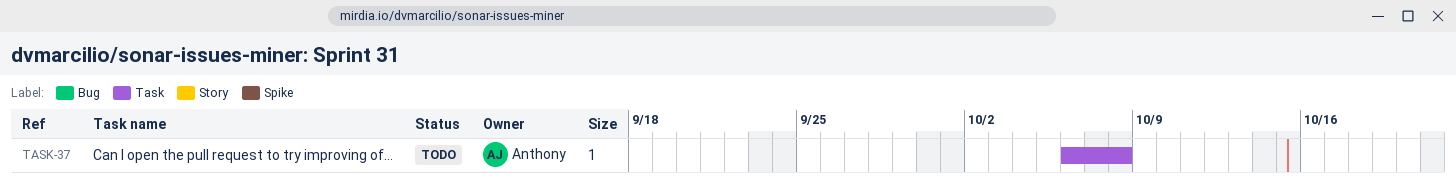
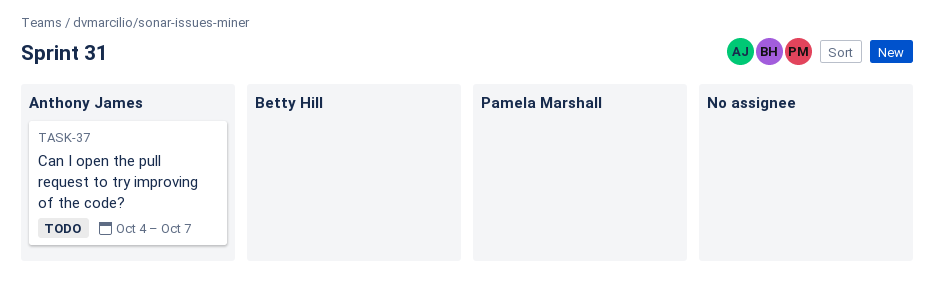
TASK-37, start: Oct 6 -> Oct 4
TASK-37, due: Oct 8 -> Oct 7

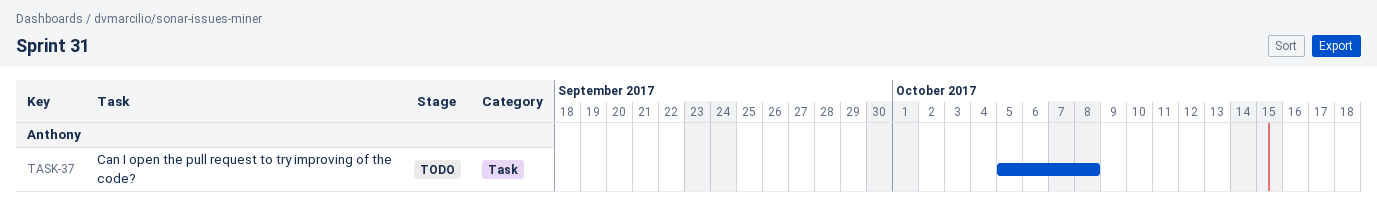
TASK-37, start: Oct 4 -> Oct 5
TASK-37, due: Oct 7 -> Oct 8

